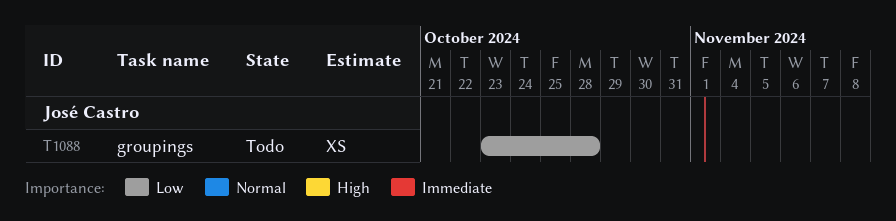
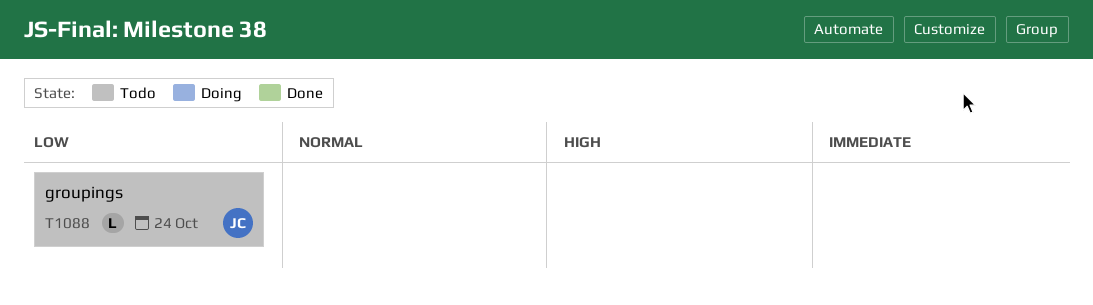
T1088, estimate: XS -> L
T1088, due: Oct 28 -> Oct 24

